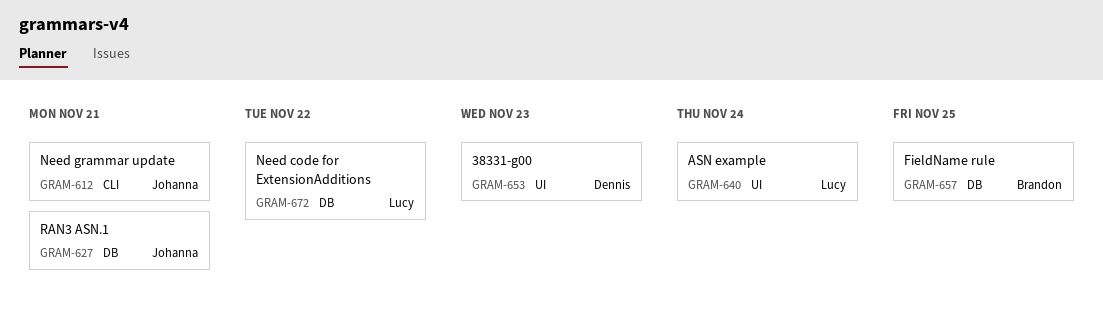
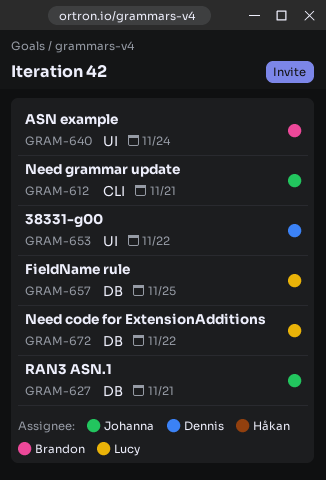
GRAM-640, owner: Lucy -> Brandon
GRAM-653, due: Nov 23 -> Nov 22
GRAM-657, owner: Brandon -> Lucy

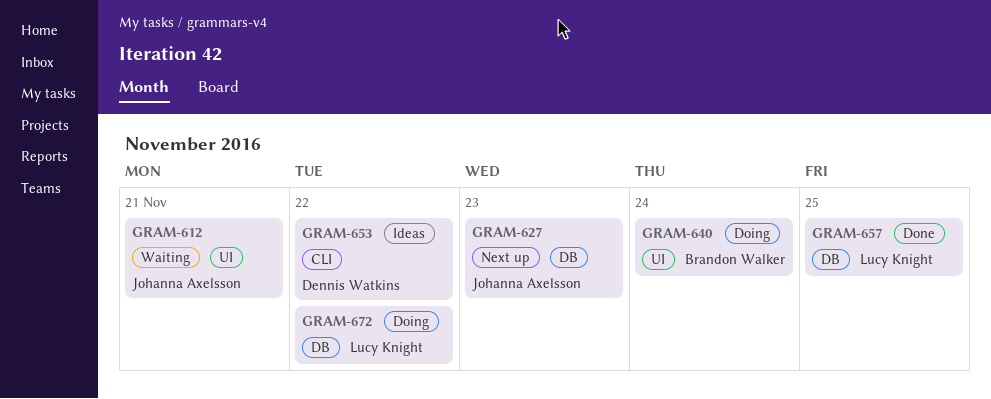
GRAM-612, label: CLI -> UI
GRAM-627, due: Nov 21 -> Nov 23
GRAM-653, label: UI -> CLI

